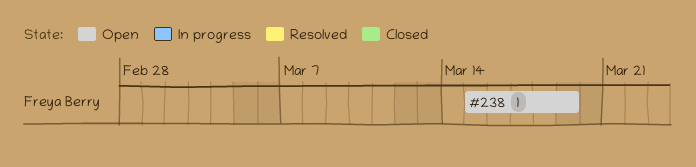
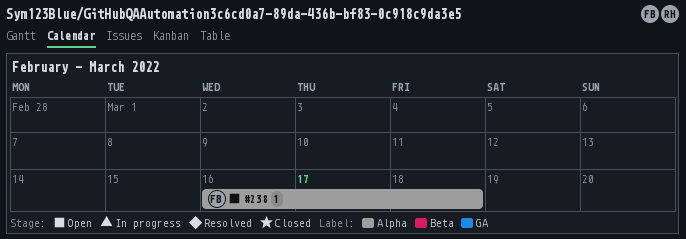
#238, start: Mar 15 -> Mar 16
#238, due: Mar 19 -> Mar 18

